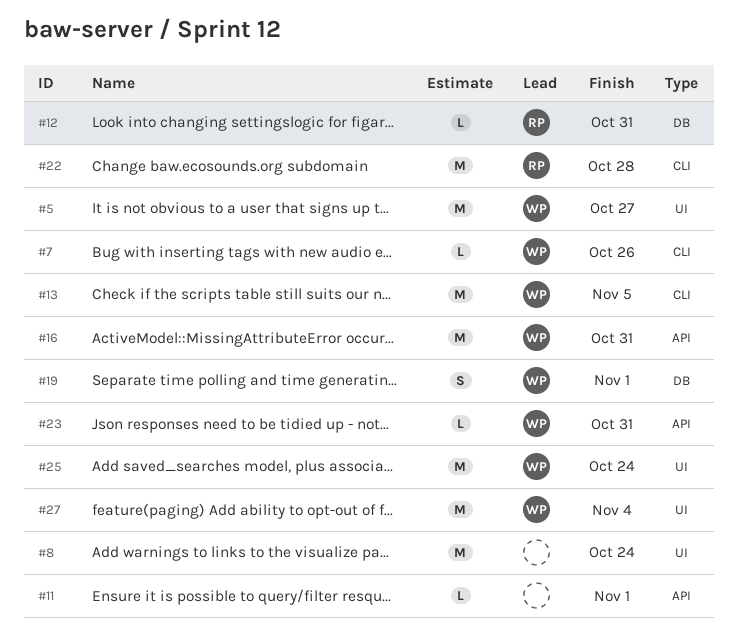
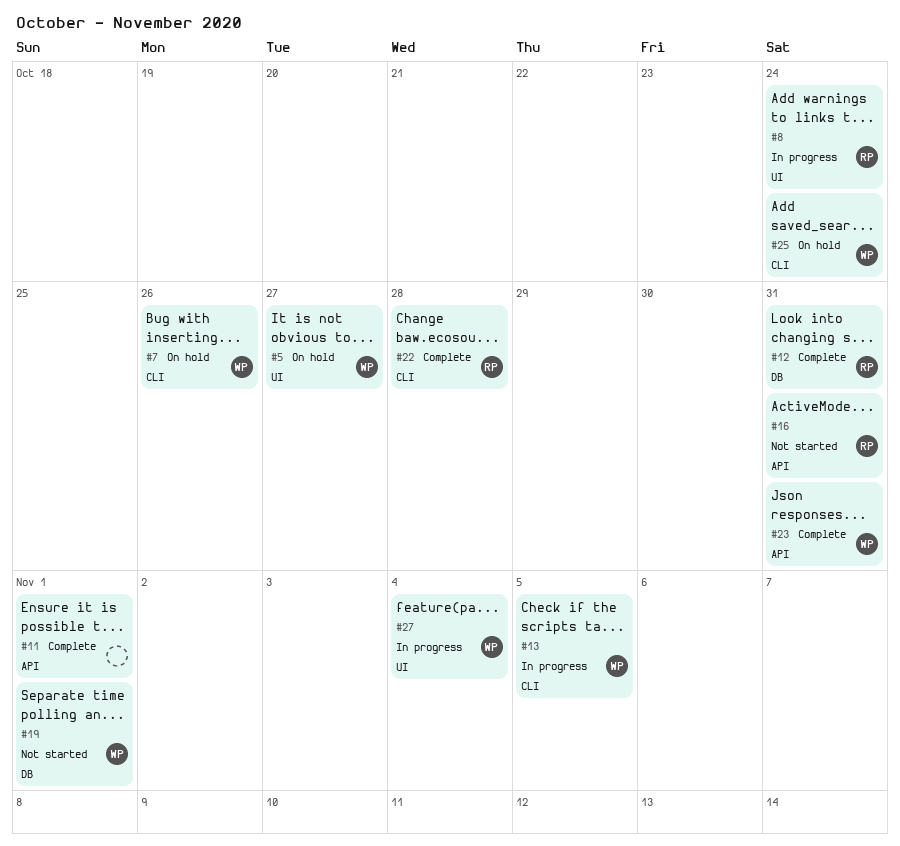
#8, owner: none -> RP
#16, owner: WP -> RP
#25, label: UI -> CLI

